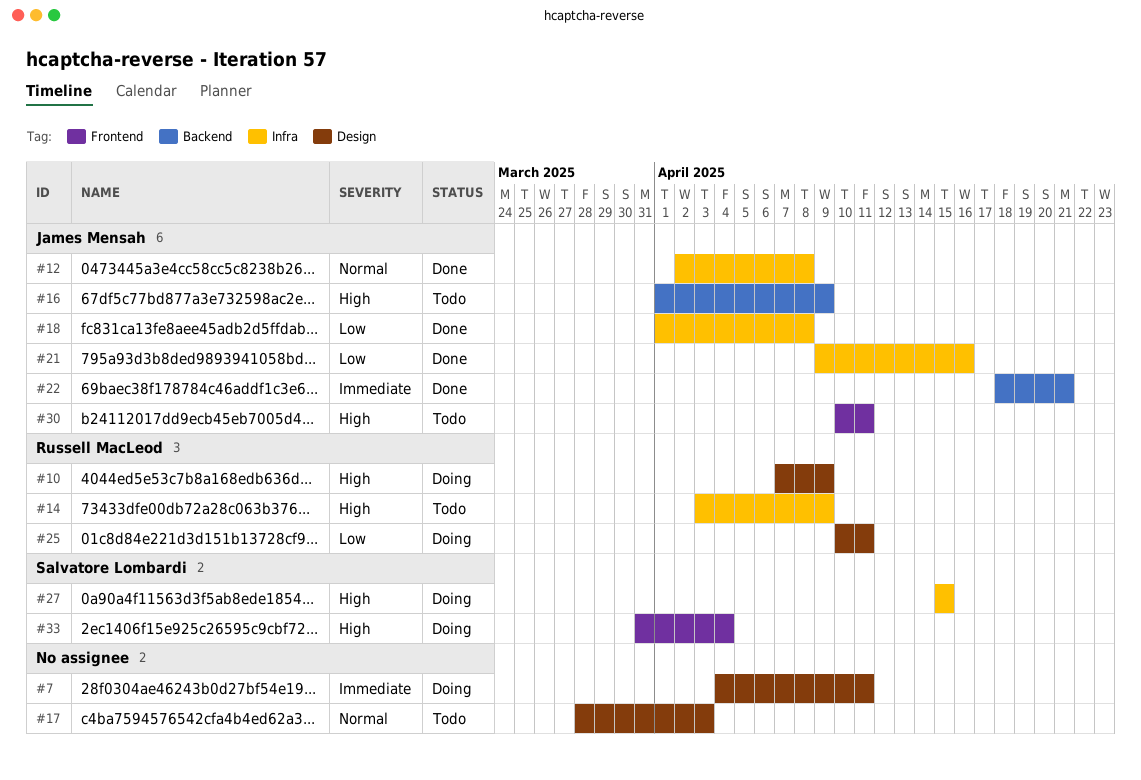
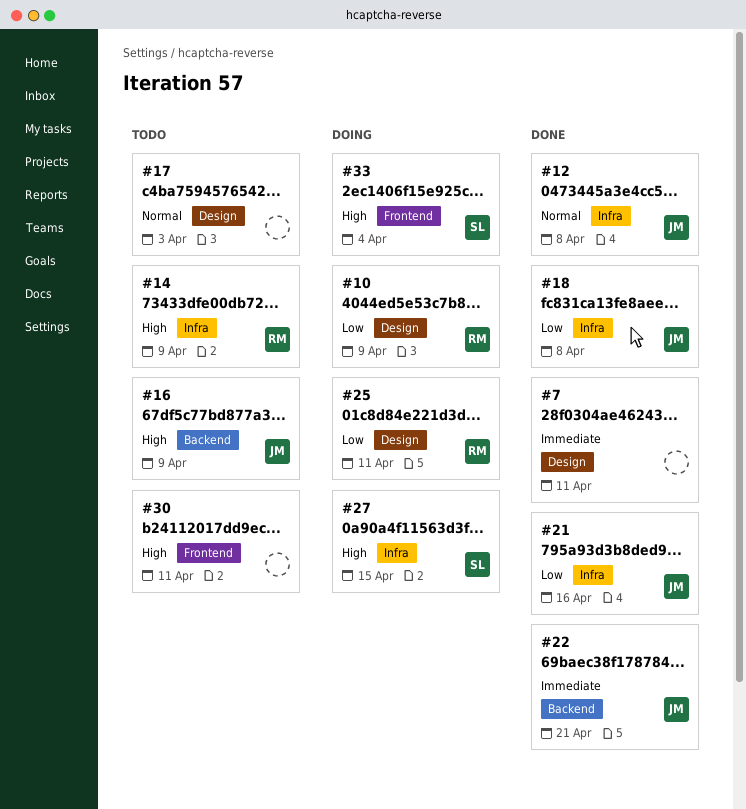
#7, status: Doing -> Done
#10, priority: High -> Low
#30, owner: James Mensah -> none

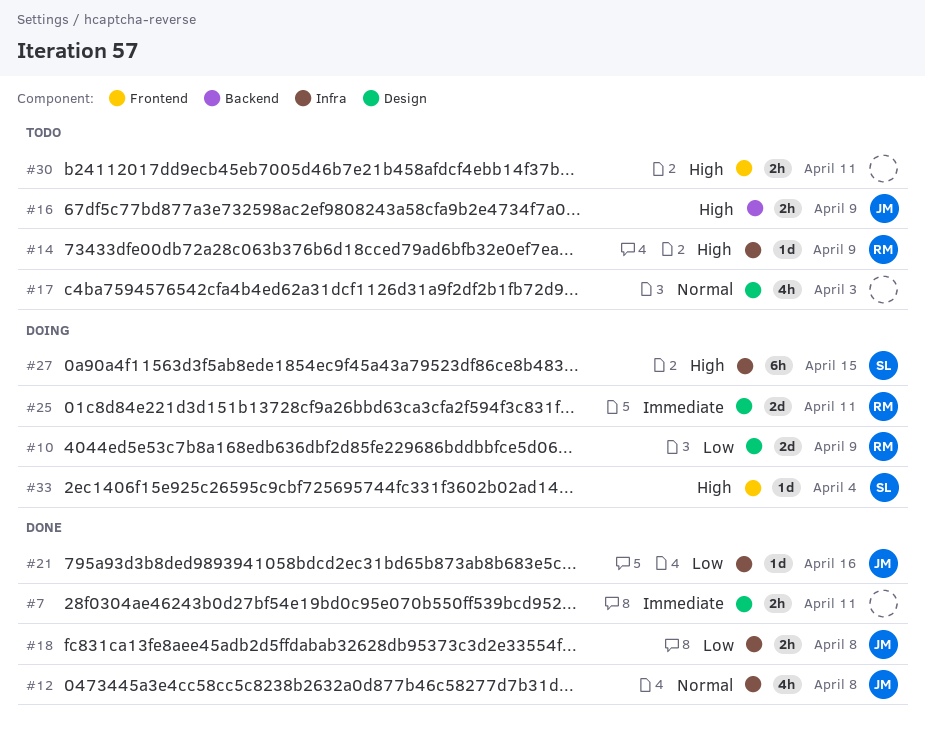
#22: present -> none
#25, priority: Low -> Immediate

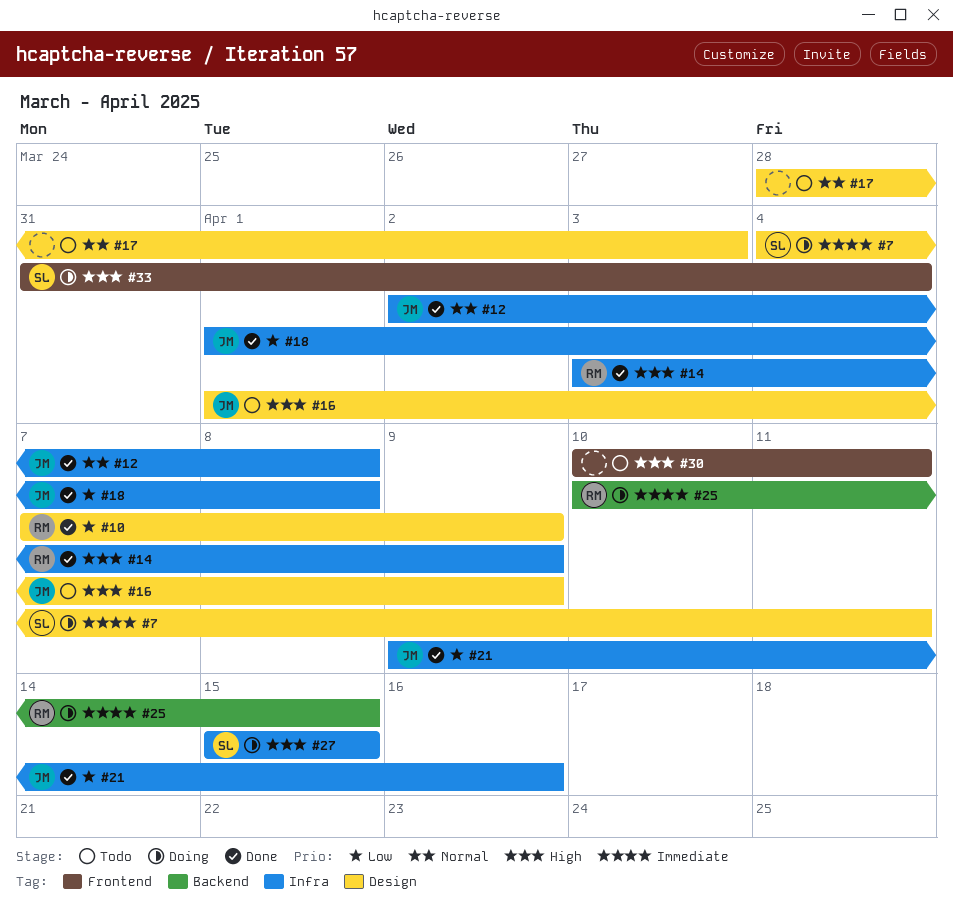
#7, status: Done -> Doing
#7, owner: none -> SL
#10, status: Doing -> Done
#14, status: Todo -> Done
#16, label: Backend -> Design
#25, label: Design -> Backend
#25, due: Apr 11 -> Apr 15

